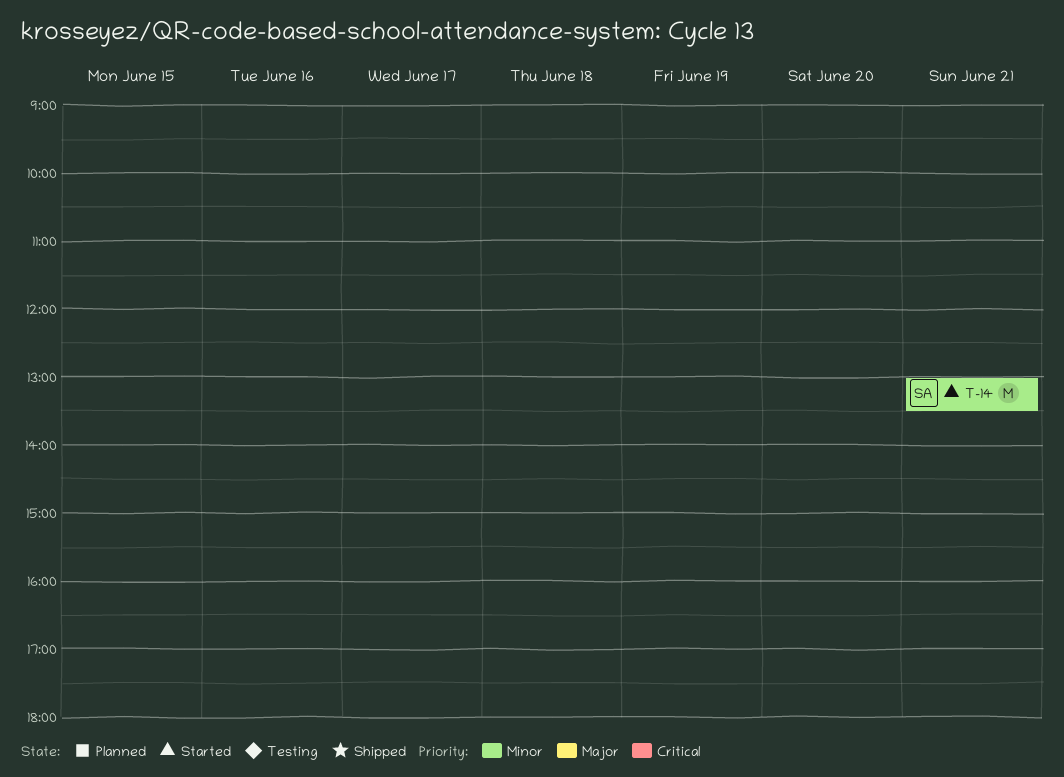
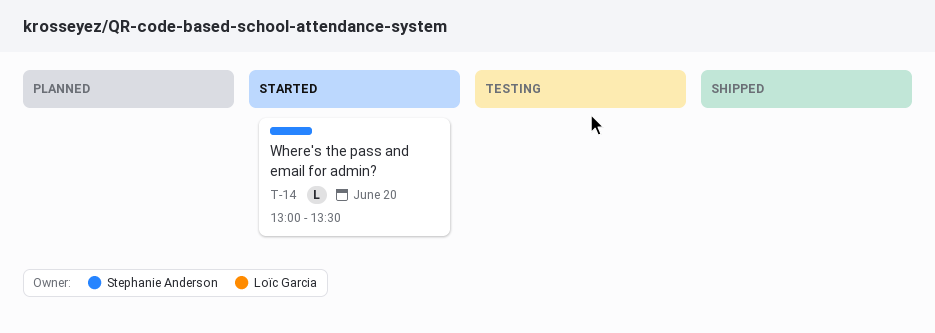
T-14, estimate: M -> L
T-14, day: Jun 21 -> Jun 20

